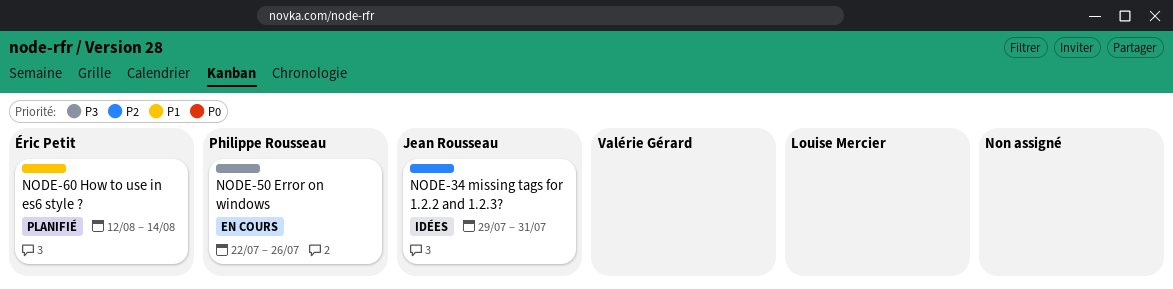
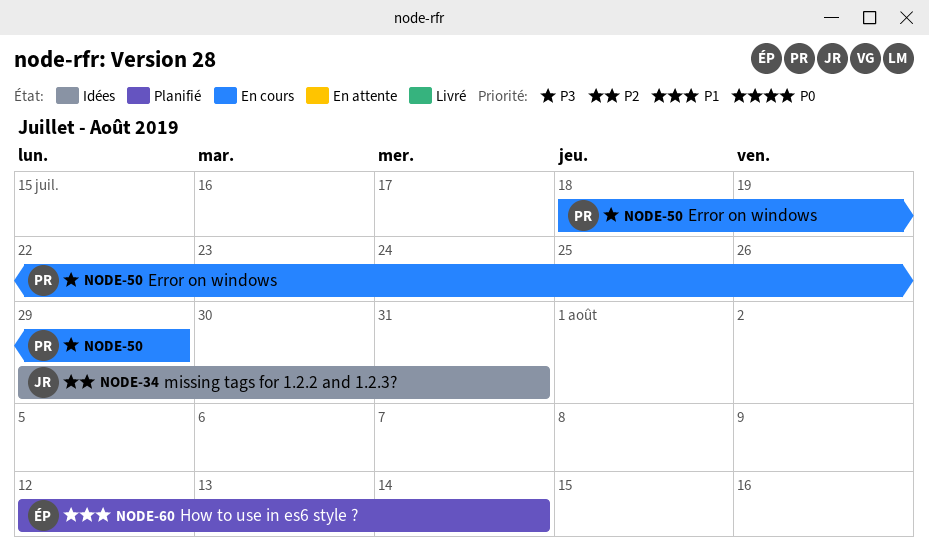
NODE-50, start: Jul 22 -> Jul 18
NODE-50, due: Jul 26 -> Jul 29

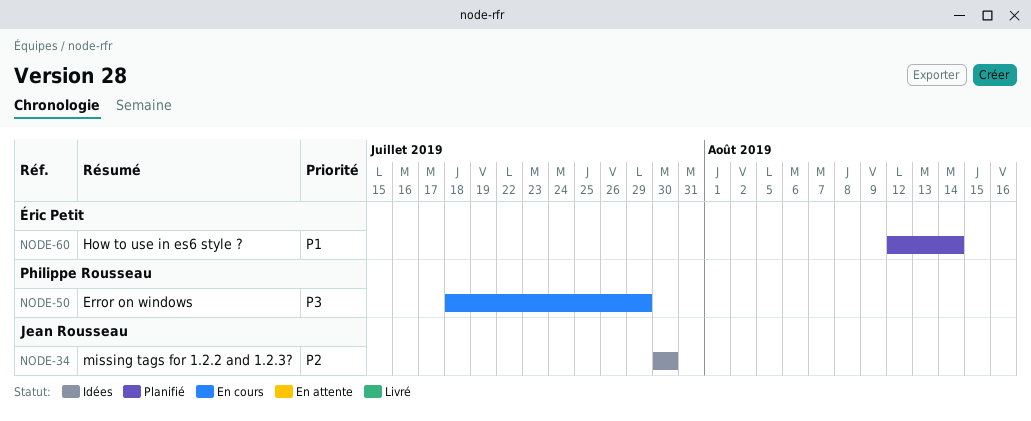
NODE-34, start: Jul 29 -> Jul 30
NODE-34, due: Jul 31 -> Jul 30

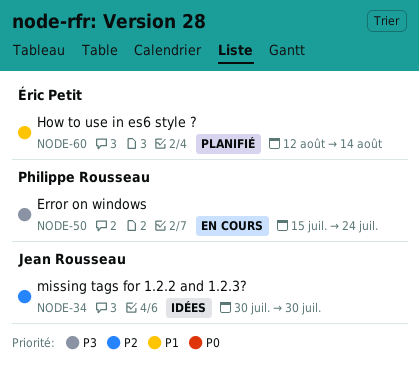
NODE-50, start: Jul 18 -> Jul 15
NODE-50, due: Jul 29 -> Jul 24

